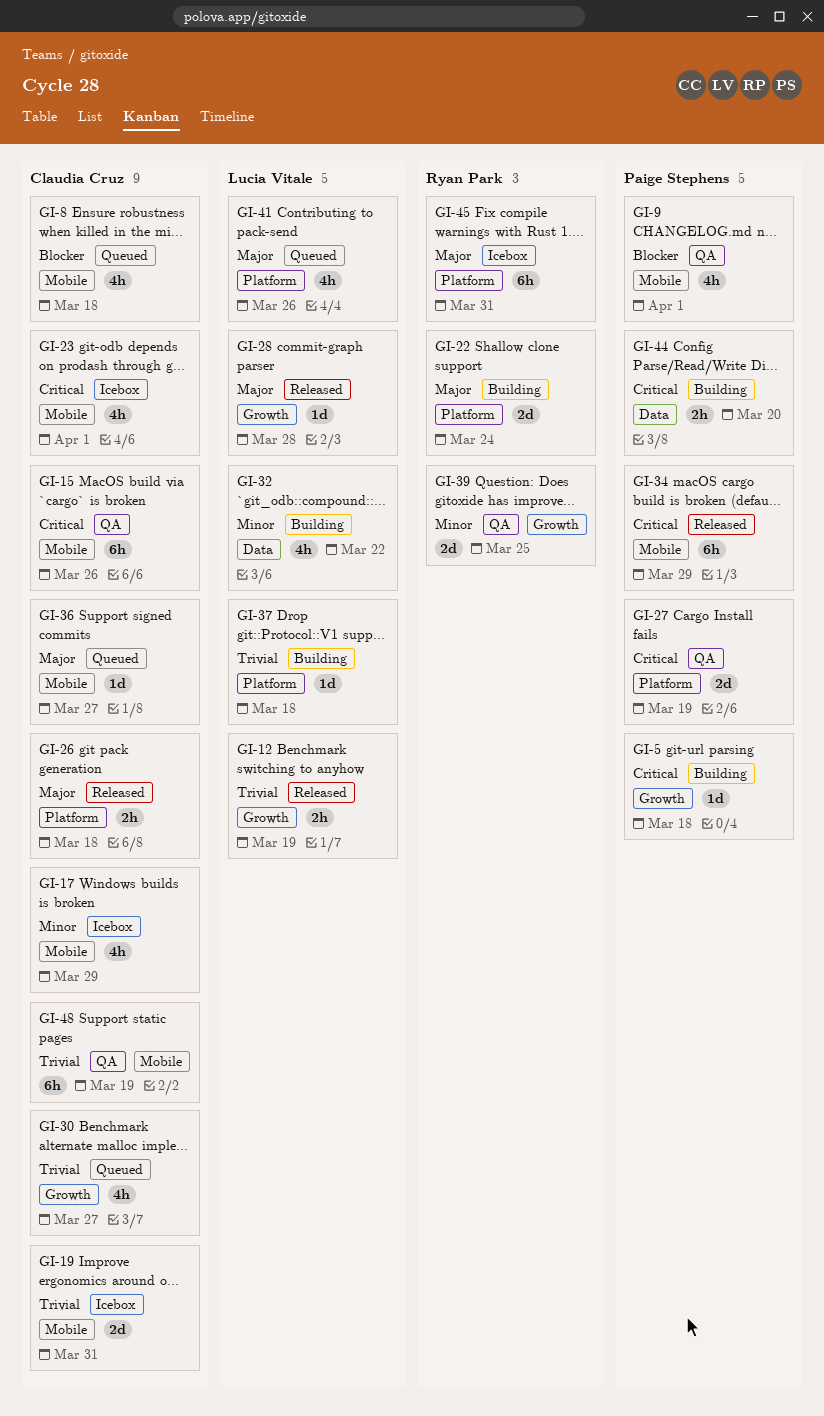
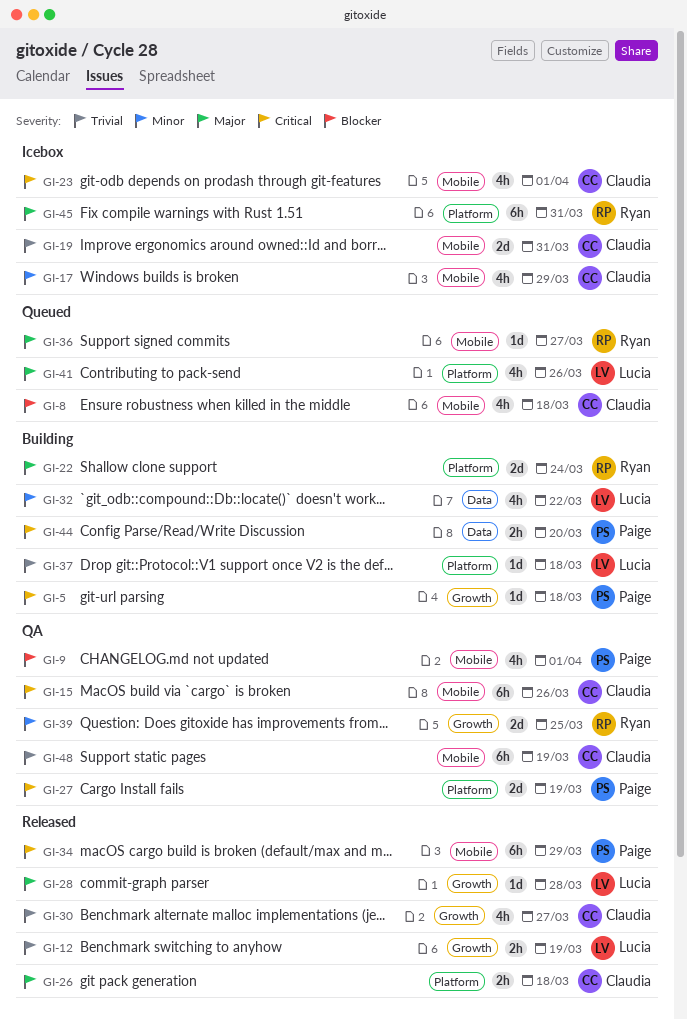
GI-30, status: Queued -> Released
GI-36, owner: Claudia Cruz -> Ryan Park

